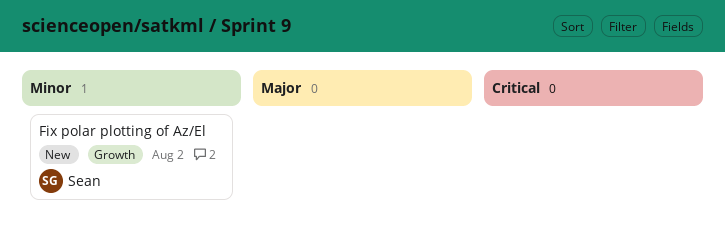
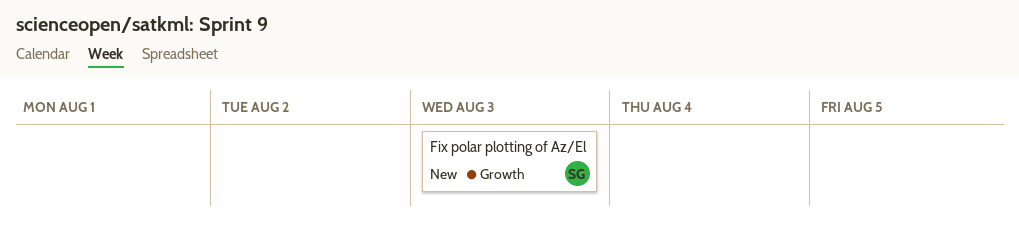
Fix polar plotting of Az/El, due: Aug 2 -> Aug 3

